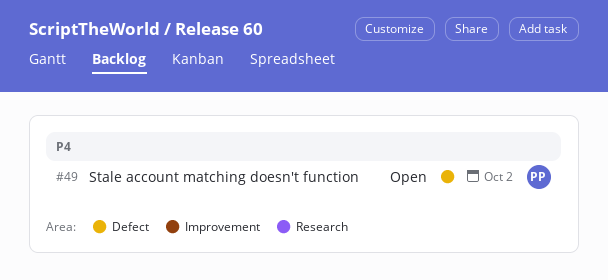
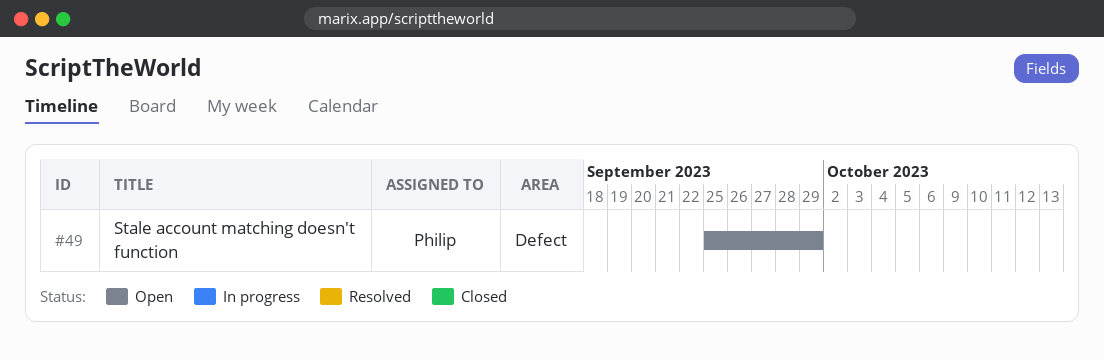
#49, due: Oct 2 -> Sep 29

